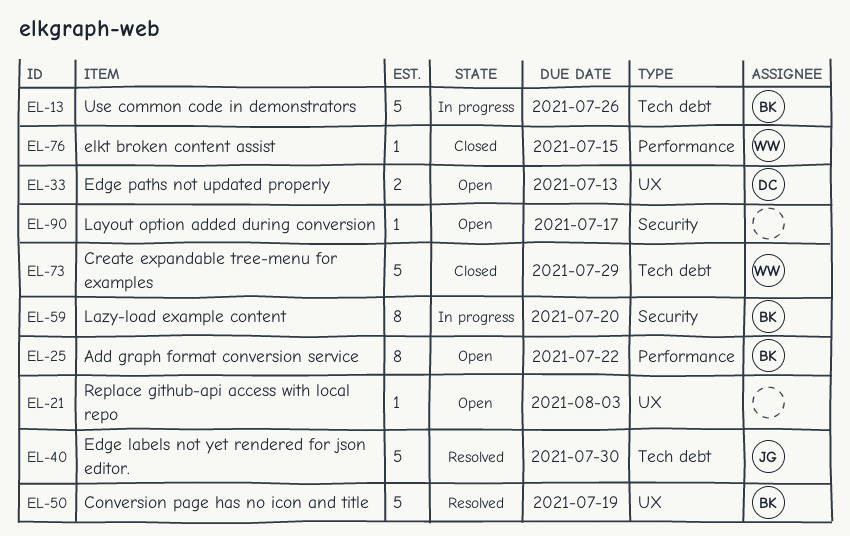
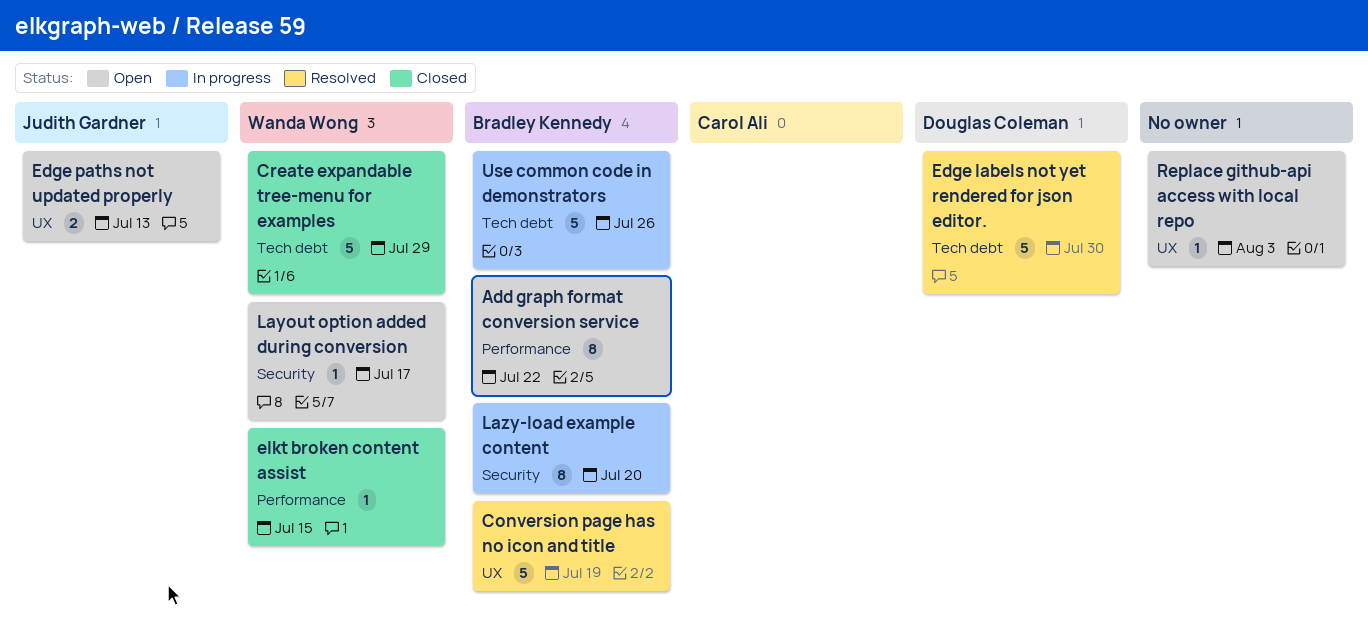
Edge labels not yet rendered for json editor., owner: Judith Gardner -> Douglas Coleman
Edge paths not updated properly, owner: Douglas Coleman -> Judith Gardner
Layout option added during conversion, owner: none -> Wanda Wong

